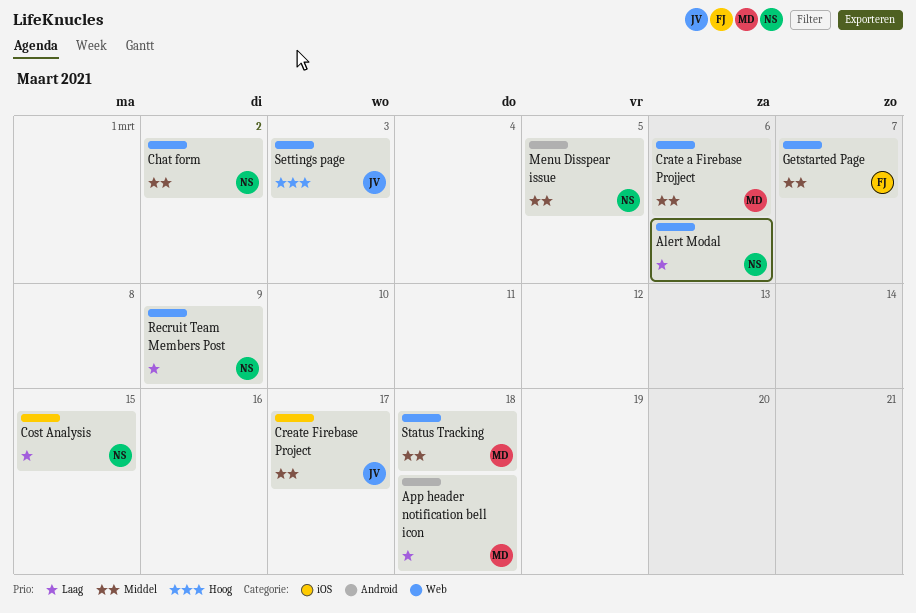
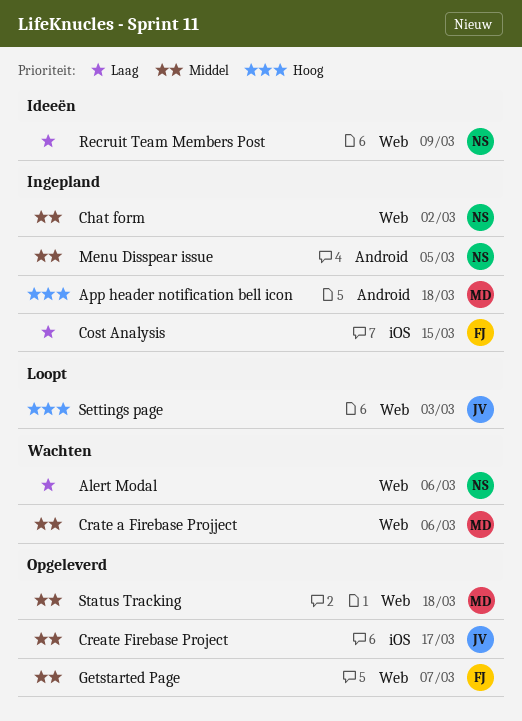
App header notification bell icon, priority: Laag -> Hoog
Cost Analysis, owner: NS -> FJ

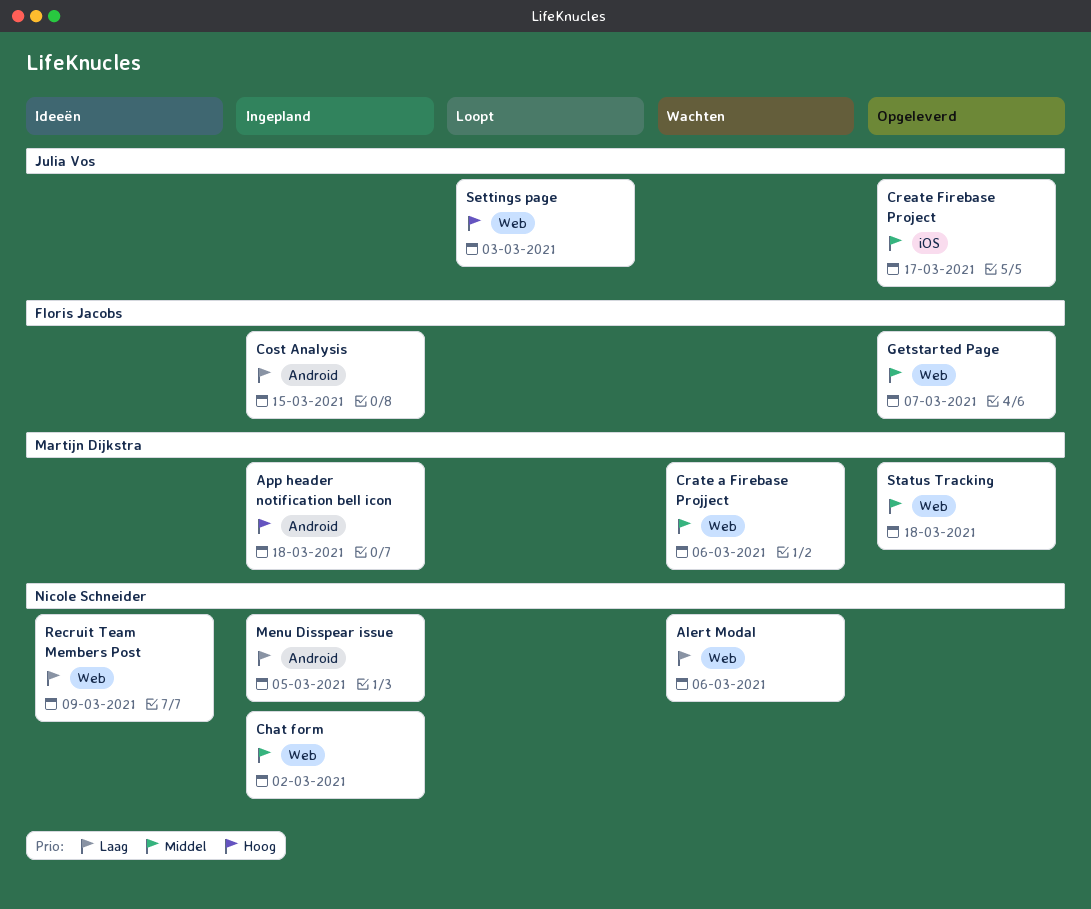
Cost Analysis, label: iOS -> Android
Menu Disspear issue, priority: Middel -> Laag

